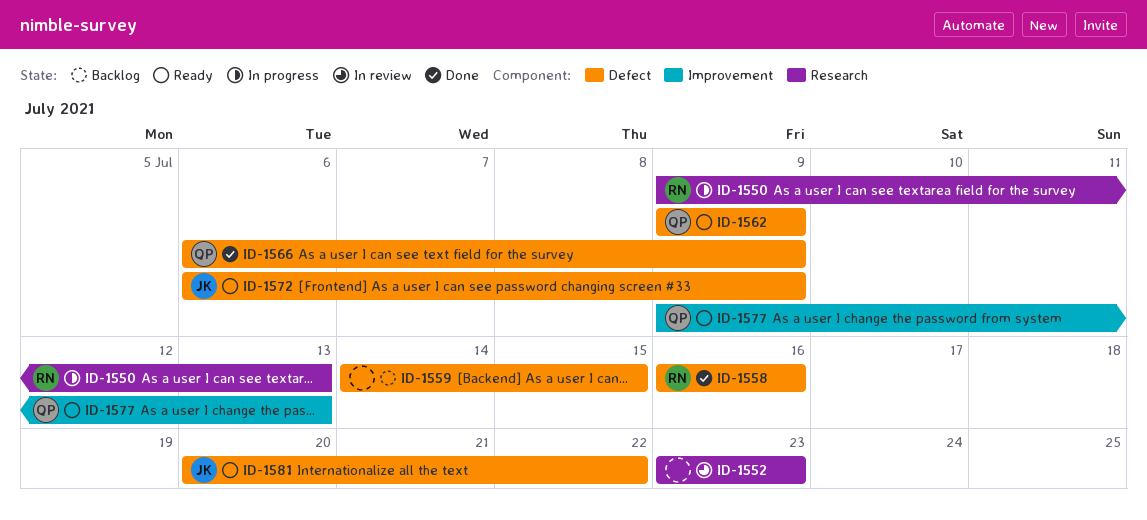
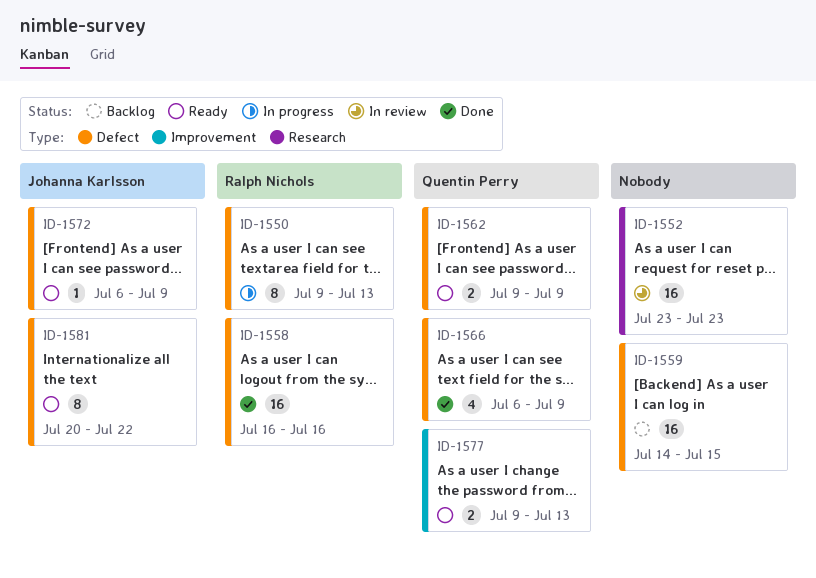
ID-1550, label: Research -> Defect

